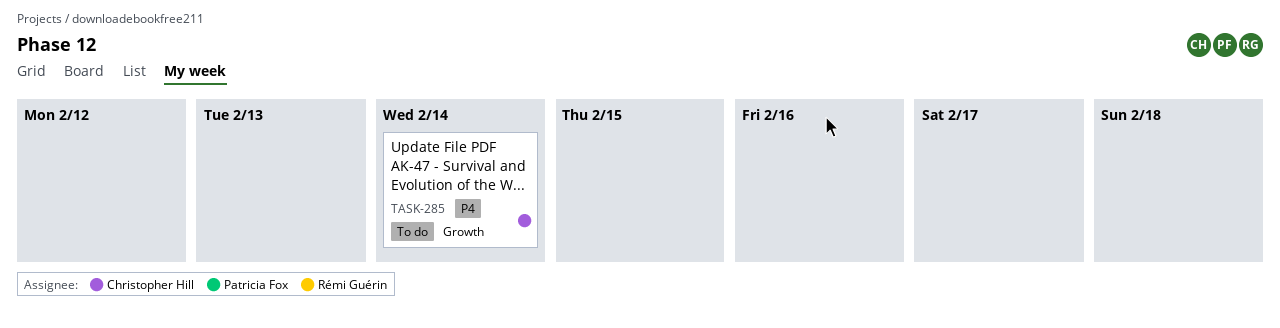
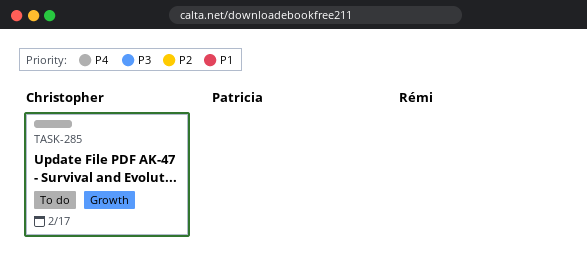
TASK-285, due: Feb 14 -> Feb 17

